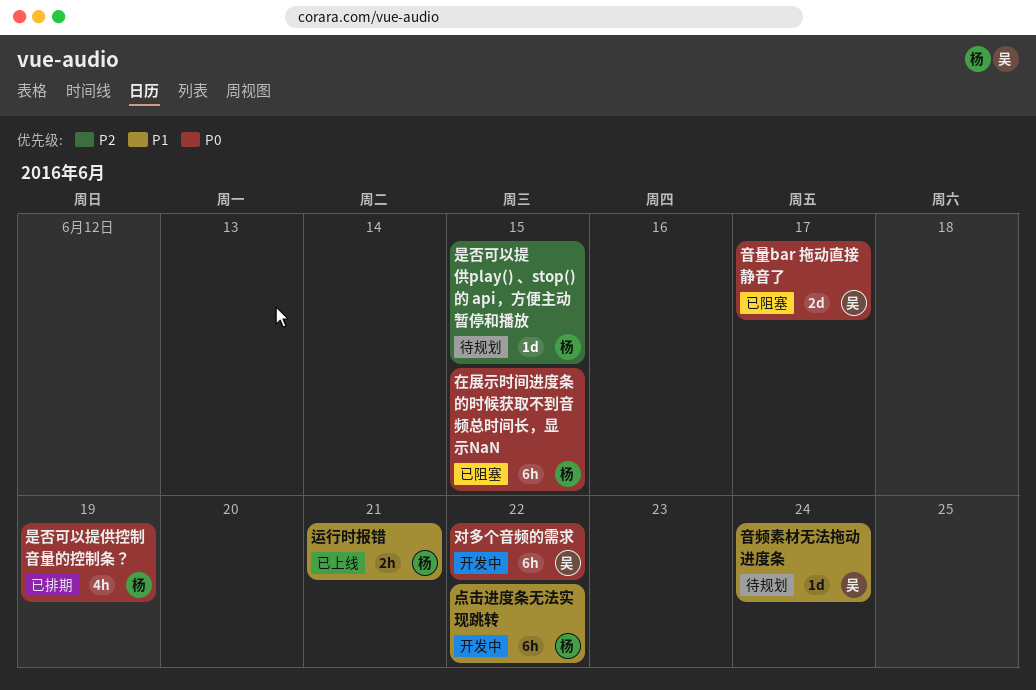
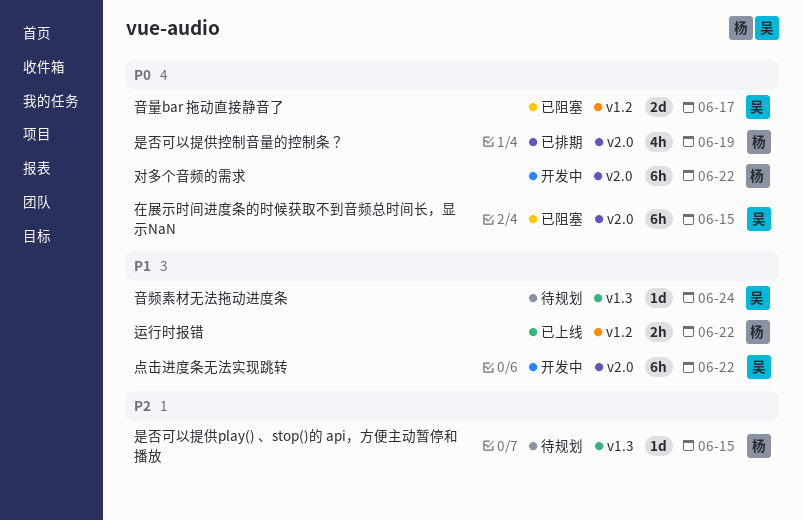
在展示时间进度条的时候获取不到音频总时间长，显示NaN, owner: 杨 -> 吴
对多个音频的需求, owner: 吴 -> 杨
点击进度条无法实现跳转, owner: 杨 -> 吴
运行时报错, due: Jun 21 -> Jun 22

